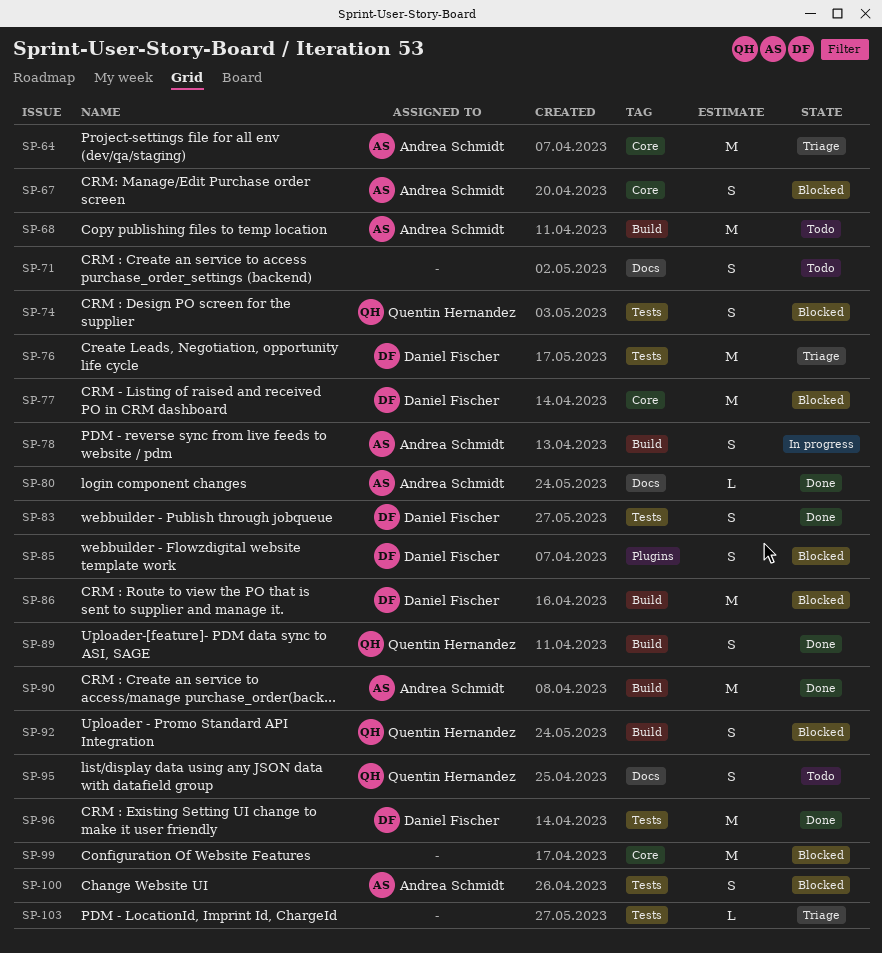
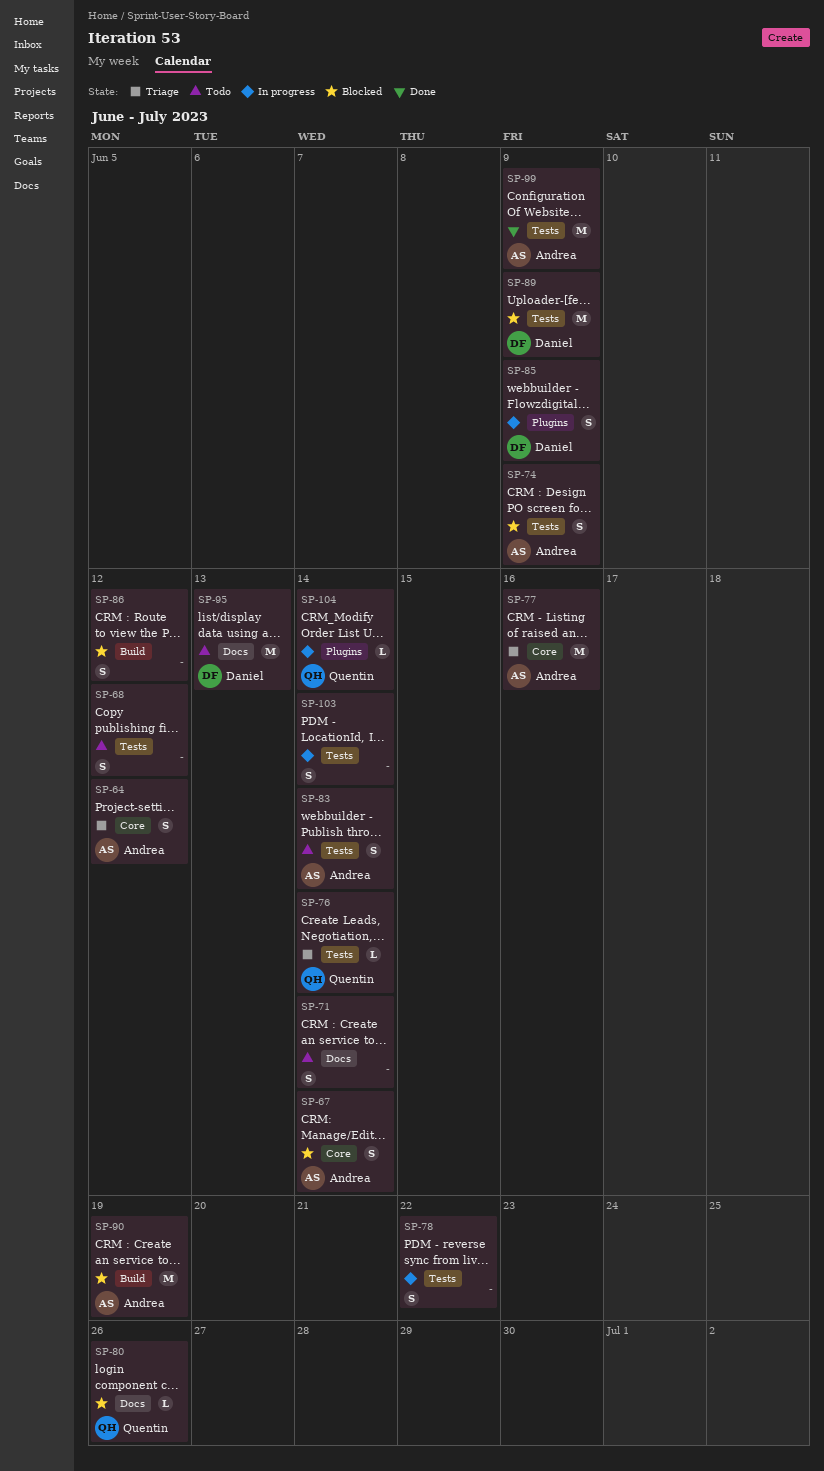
SP-64, estimate: M -> S
SP-68, owner: Andrea Schmidt -> none
SP-68, label: Build -> Tests
SP-68, estimate: M -> S
SP-74, owner: Quentin Hernandez -> Andrea Schmidt
SP-76, owner: Daniel Fischer -> Quentin Hernandez
SP-76, estimate: M -> L
SP-77, status: Blocked -> Triage
SP-77, owner: Daniel Fischer -> Andrea Schmidt
SP-78, owner: Andrea Schmidt -> none
SP-78, label: Build -> Tests
SP-80, status: Done -> Blocked
SP-80, owner: Andrea Schmidt -> Quentin Hernandez
SP-83, status: Done -> Todo
SP-83, owner: Daniel Fischer -> Andrea Schmidt
SP-85, status: Blocked -> In progress
SP-86, owner: Daniel Fischer -> none
SP-86, estimate: M -> S
SP-89, status: Done -> Blocked
SP-89, owner: Quentin Hernandez -> Daniel Fischer
SP-89, label: Build -> Tests
SP-89, estimate: S -> M
SP-90, status: Done -> Blocked
SP-92: present -> none
SP-95, owner: Quentin Hernandez -> Daniel Fischer
SP-95, estimate: S -> M
SP-96: present -> none
SP-99, status: Blocked -> Done
SP-99, owner: none -> Andrea Schmidt
SP-99, label: Core -> Tests
SP-100: present -> none
SP-103, status: Triage -> In progress
SP-103, estimate: L -> S
SP-104: none -> present

